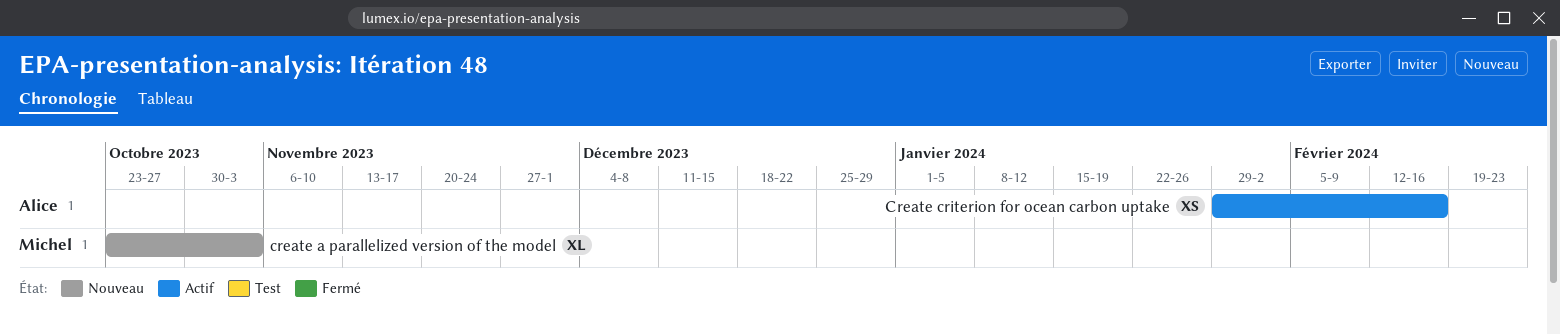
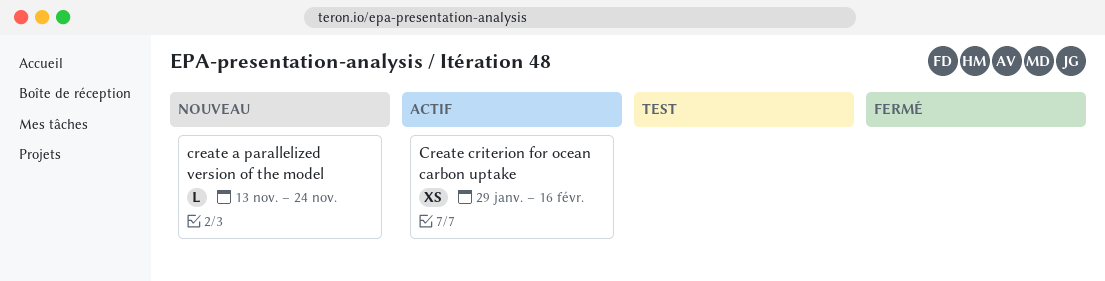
create a parallelized version of the model, estimate: XL -> L
create a parallelized version of the model, start: Oct 23 -> Nov 13
create a parallelized version of the model, due: Nov 3 -> Nov 24

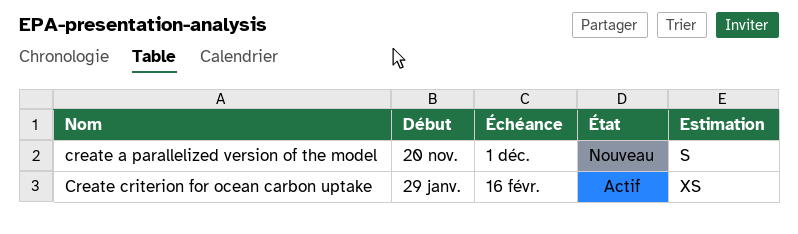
create a parallelized version of the model, estimate: L -> S
create a parallelized version of the model, start: Nov 13 -> Nov 20
create a parallelized version of the model, due: Nov 24 -> Dec 1

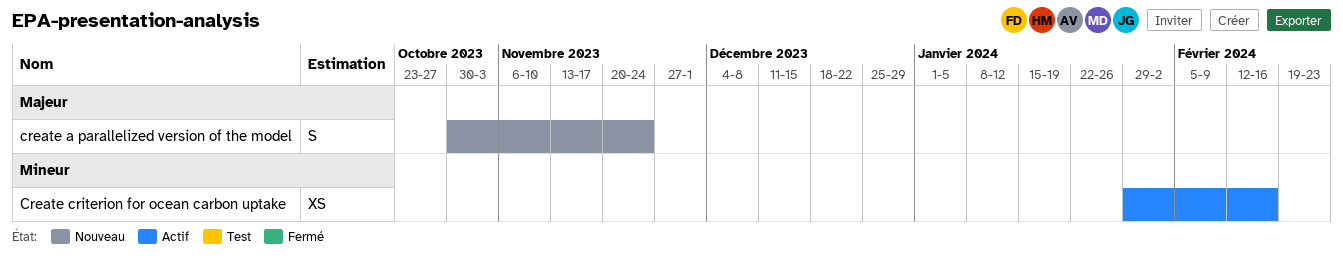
create a parallelized version of the model, start: Nov 20 -> Oct 30
create a parallelized version of the model, due: Dec 1 -> Nov 24

